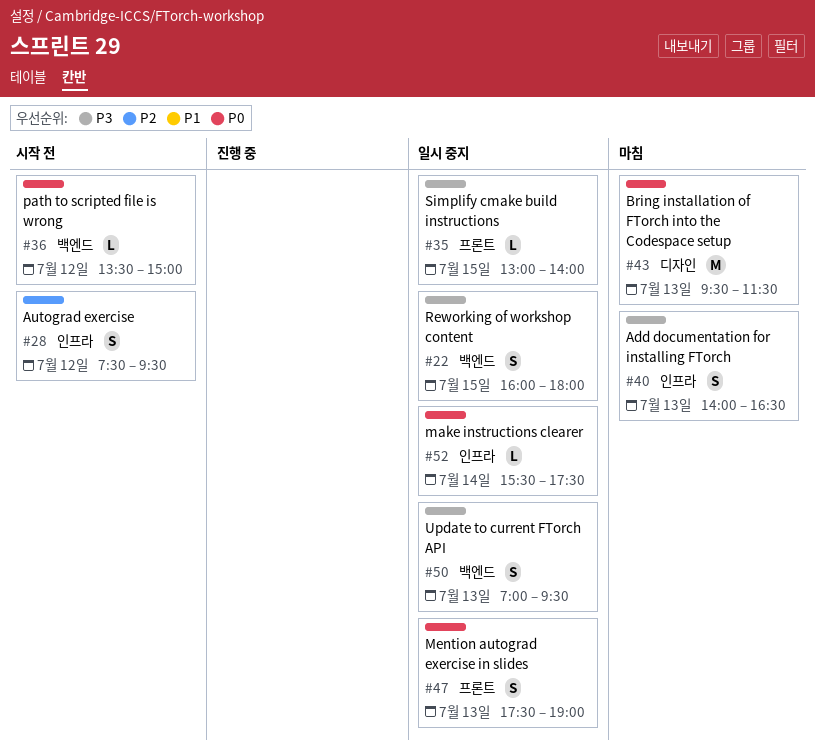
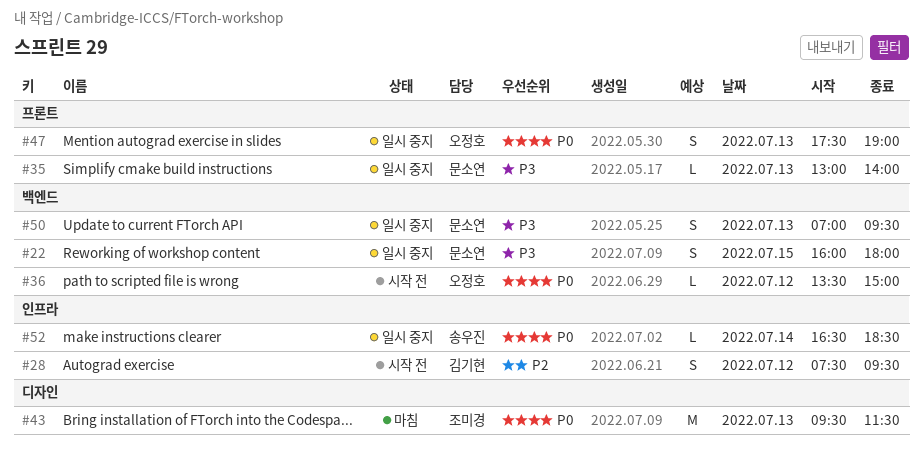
#35, day: Jul 15 -> Jul 13
#40: present -> none
#52, begins: 15:30 -> 16:30
#52, ends: 17:30 -> 18:30

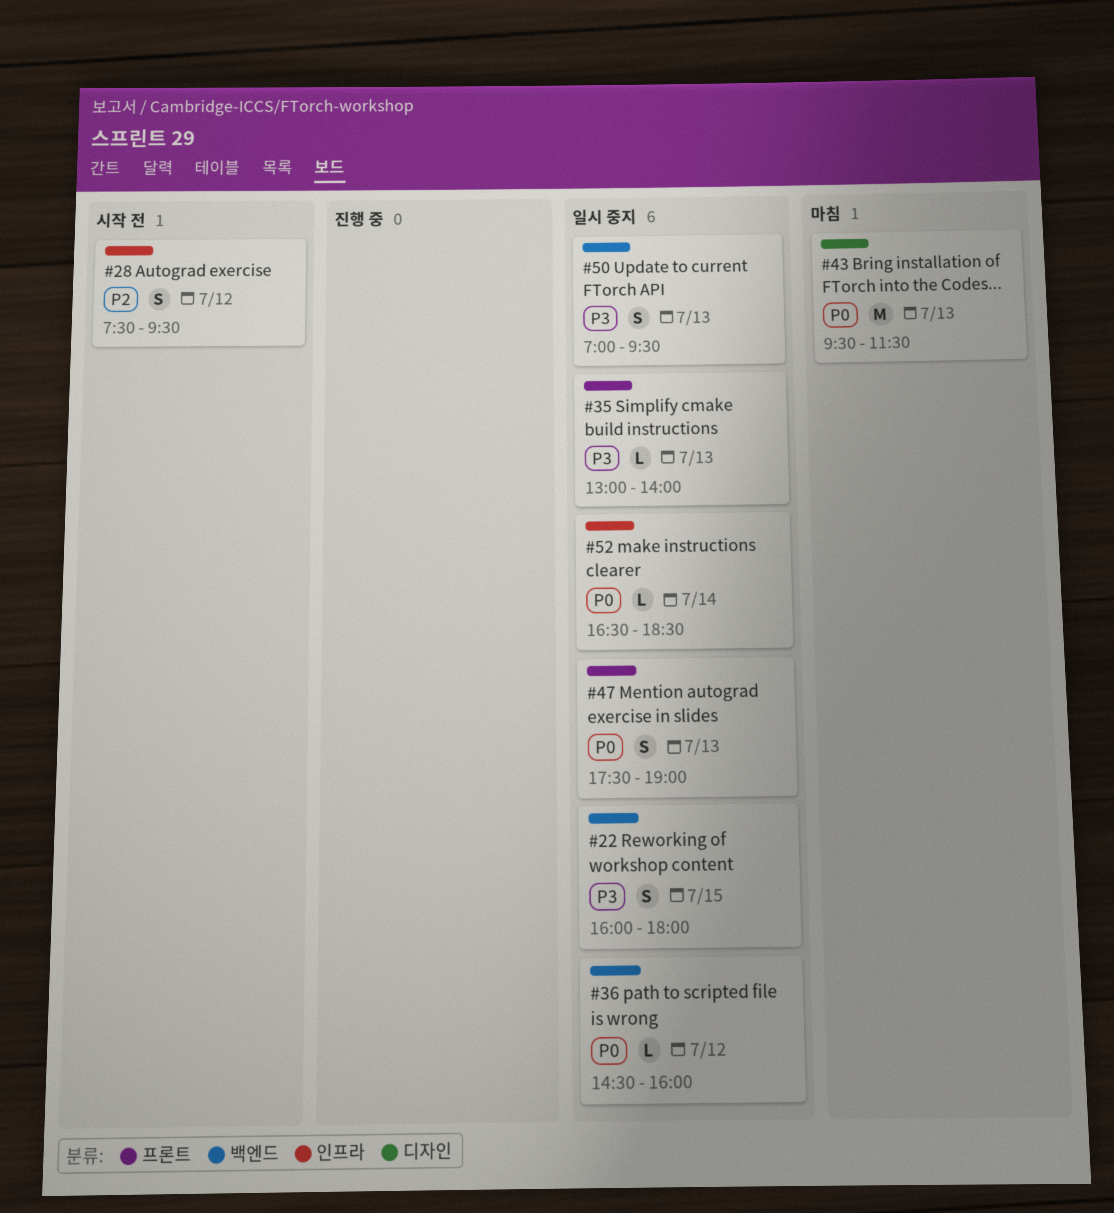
#36, status: 시작 전 -> 일시 중지
#36, begins: 13:30 -> 14:30
#36, ends: 15:00 -> 16:00

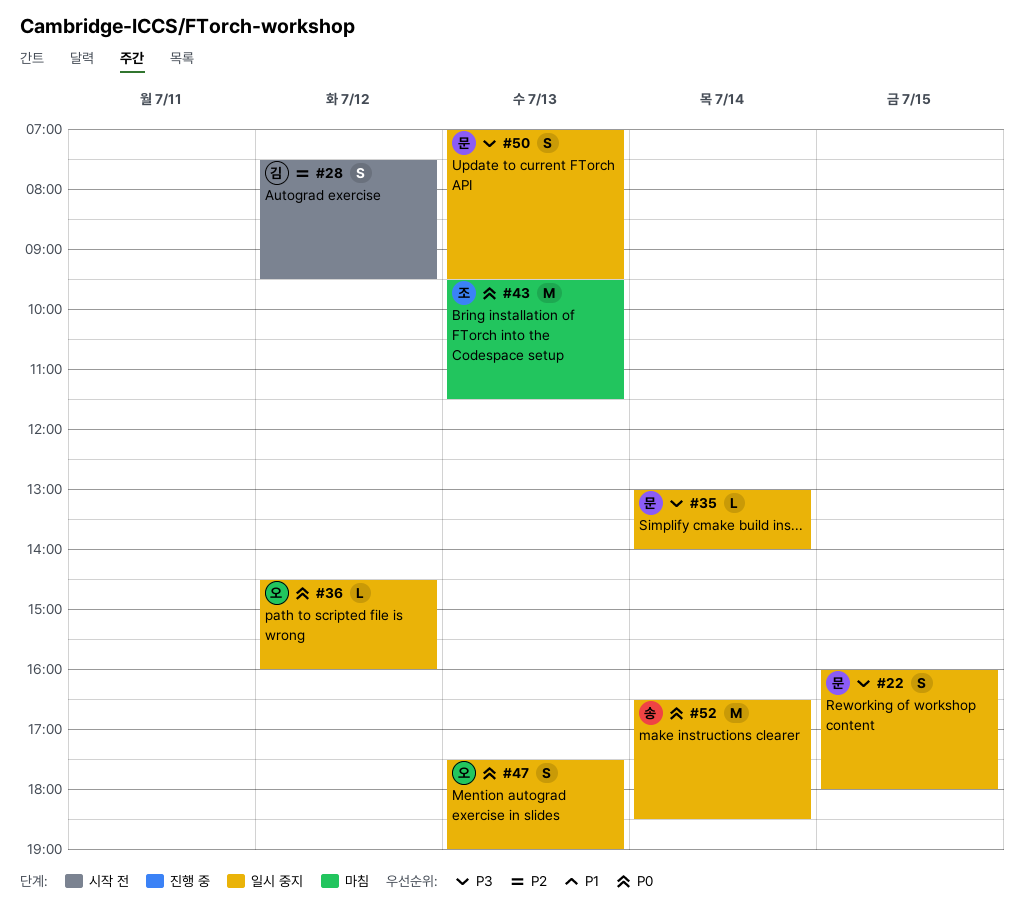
#35, day: Jul 13 -> Jul 14
#52, estimate: L -> M

